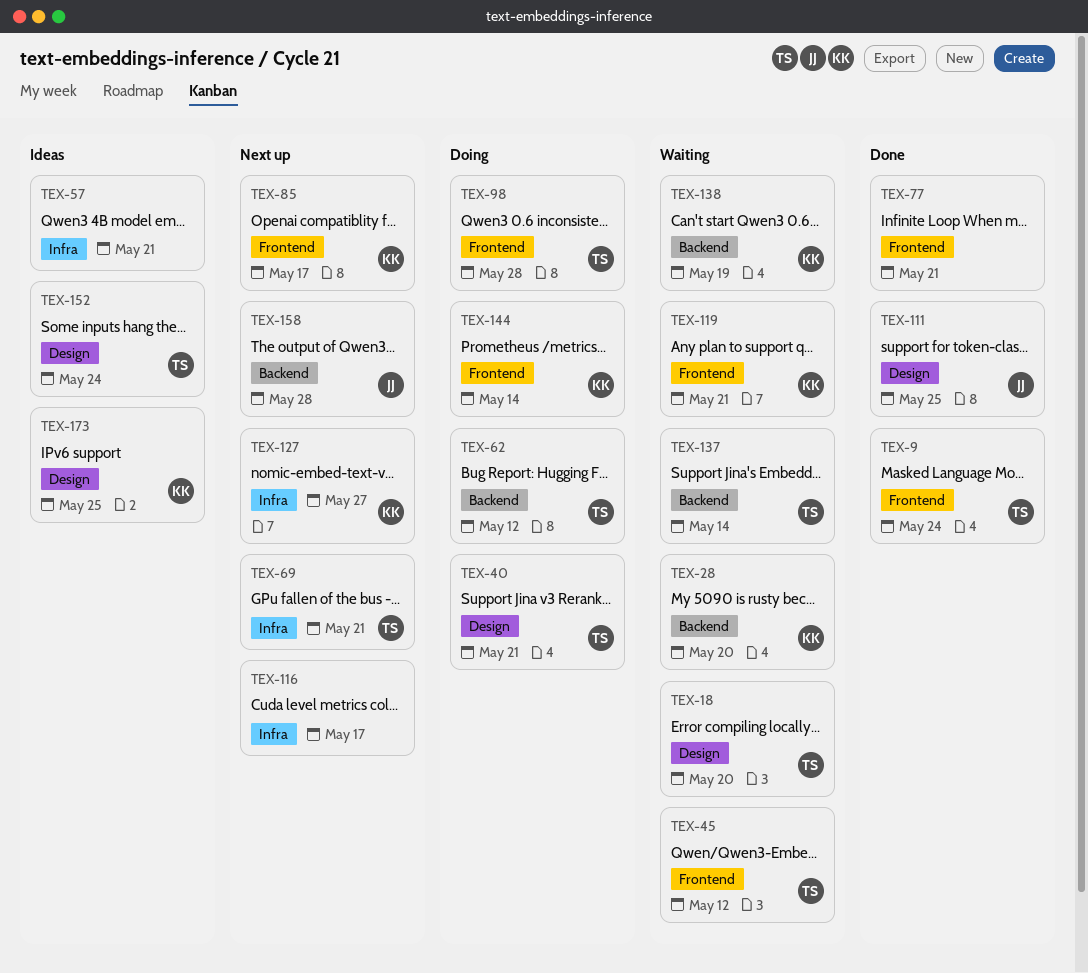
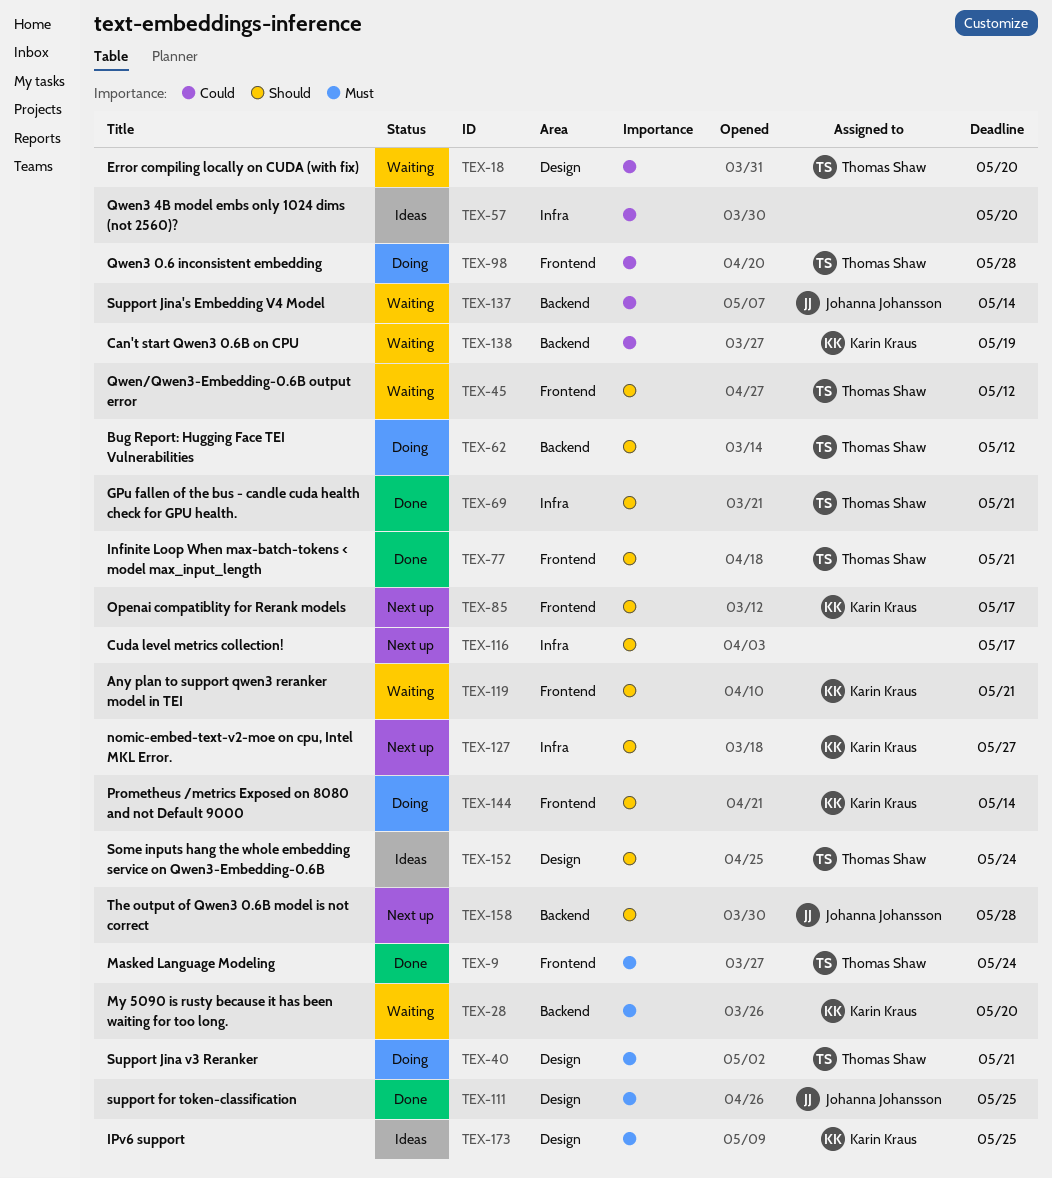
TEX-57, due: May 21 -> May 20
TEX-69, status: Next up -> Done
TEX-77, owner: none -> Thomas Shaw
TEX-137, owner: Thomas Shaw -> Johanna Johansson

